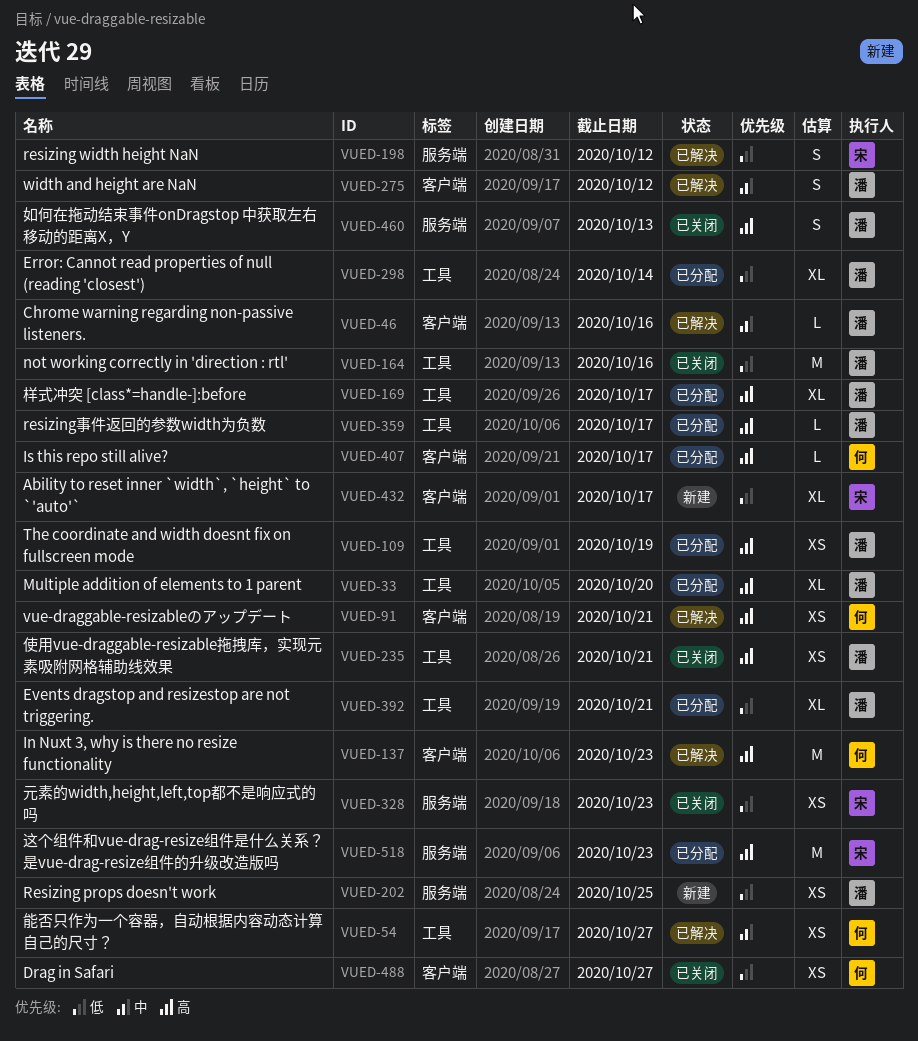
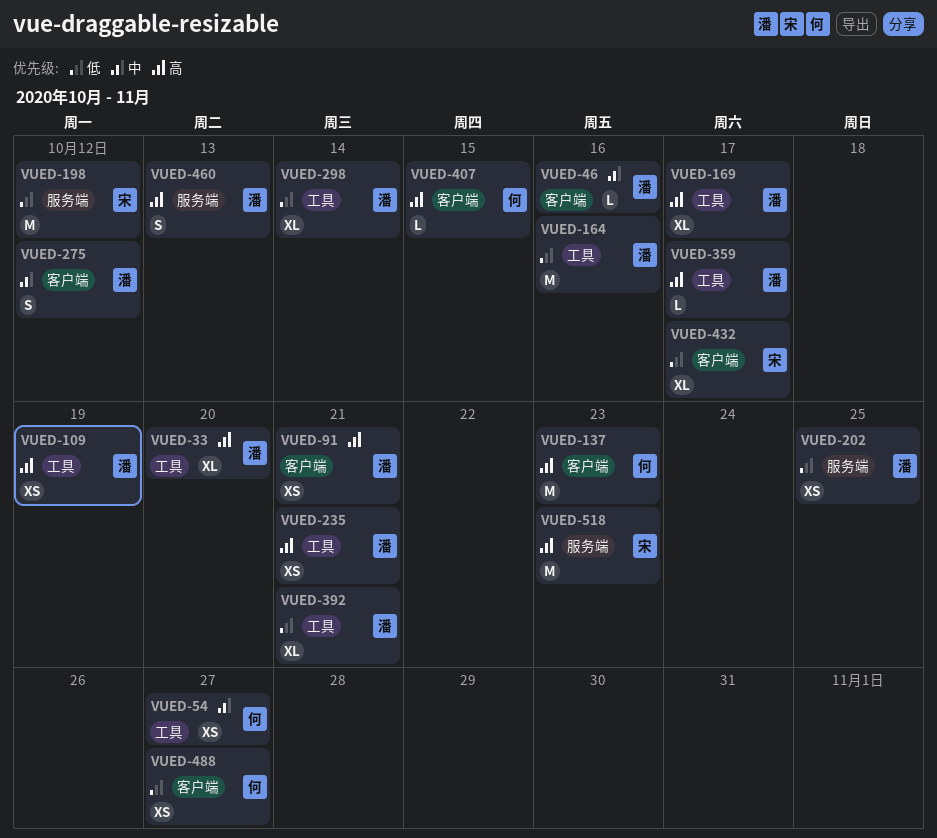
VUED-91, owner: 何 -> 潘
VUED-198, estimate: S -> M
VUED-328: present -> none
VUED-407, due: Oct 17 -> Oct 15

